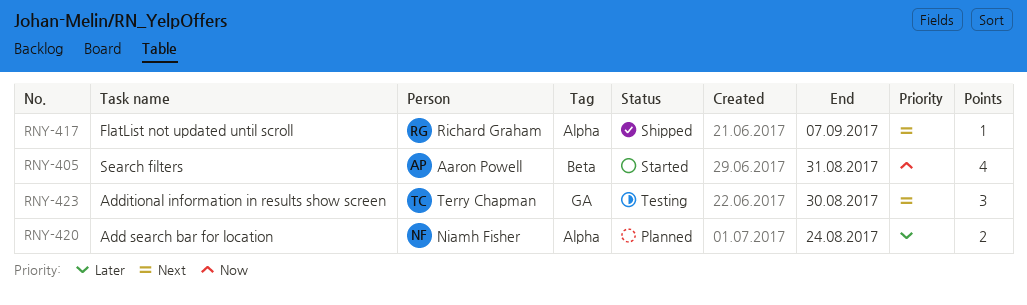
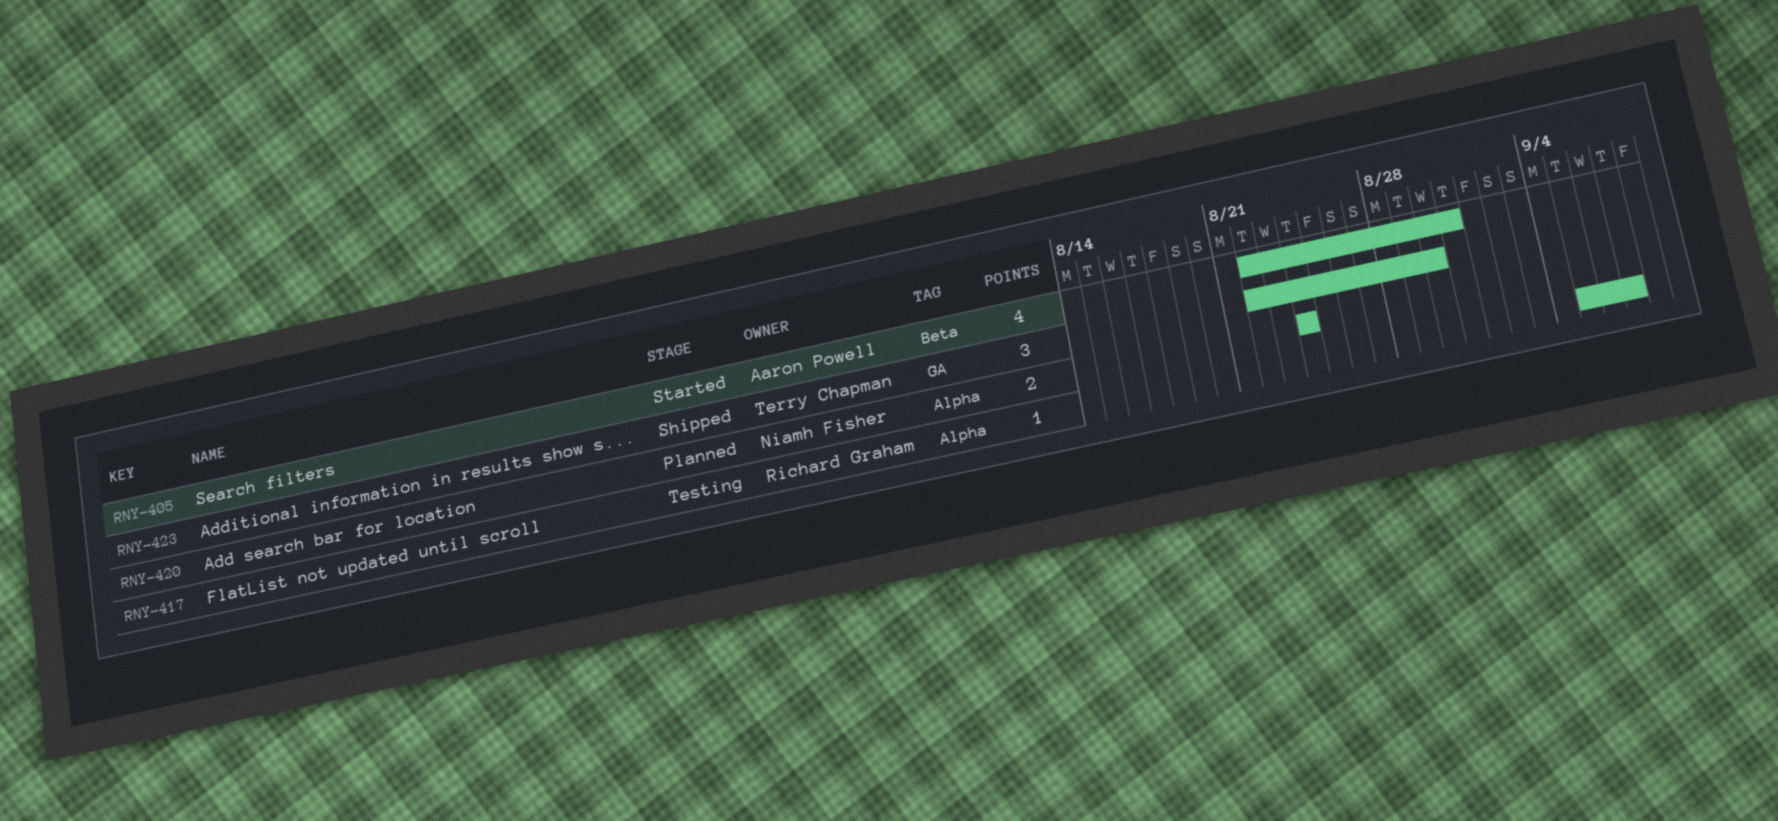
RNY-417, status: Shipped -> Testing
RNY-423, status: Testing -> Shipped

